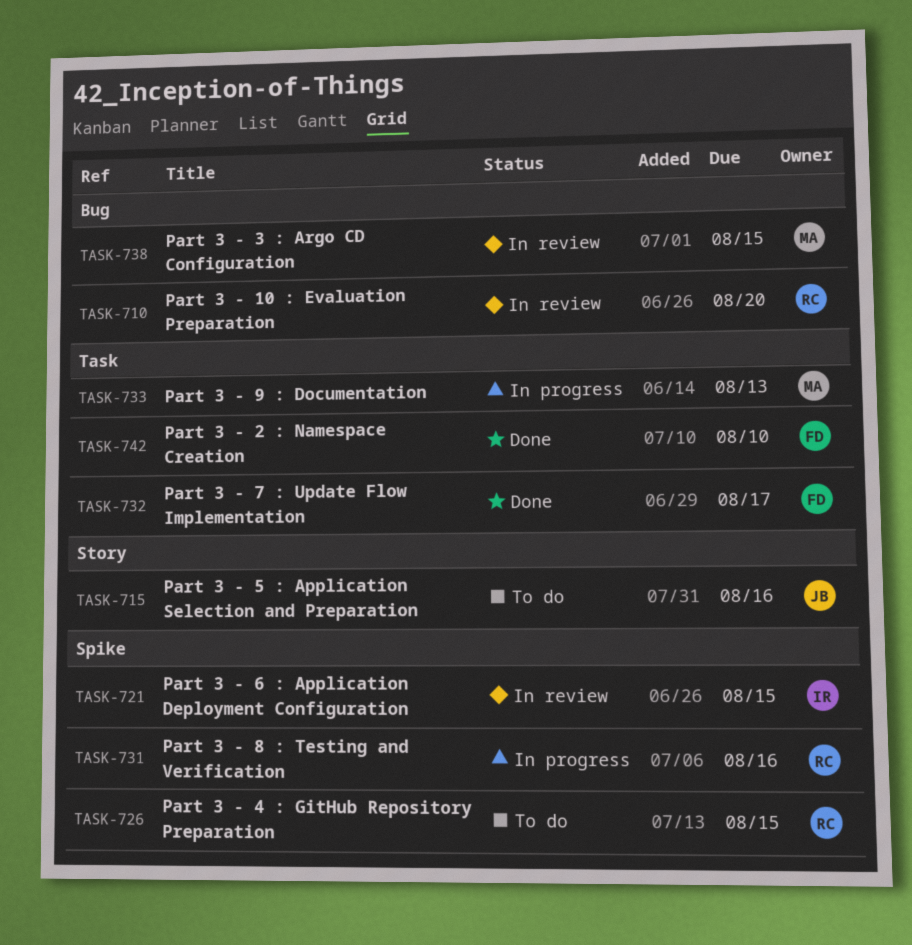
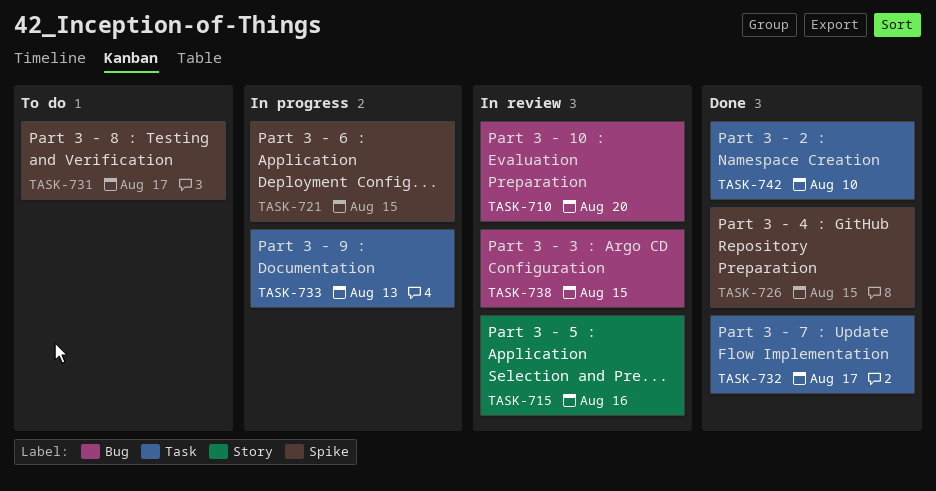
TASK-715, status: To do -> In review
TASK-721, status: In review -> In progress
TASK-726, status: To do -> Done
TASK-731, status: In progress -> To do
TASK-731, due: Aug 16 -> Aug 17

